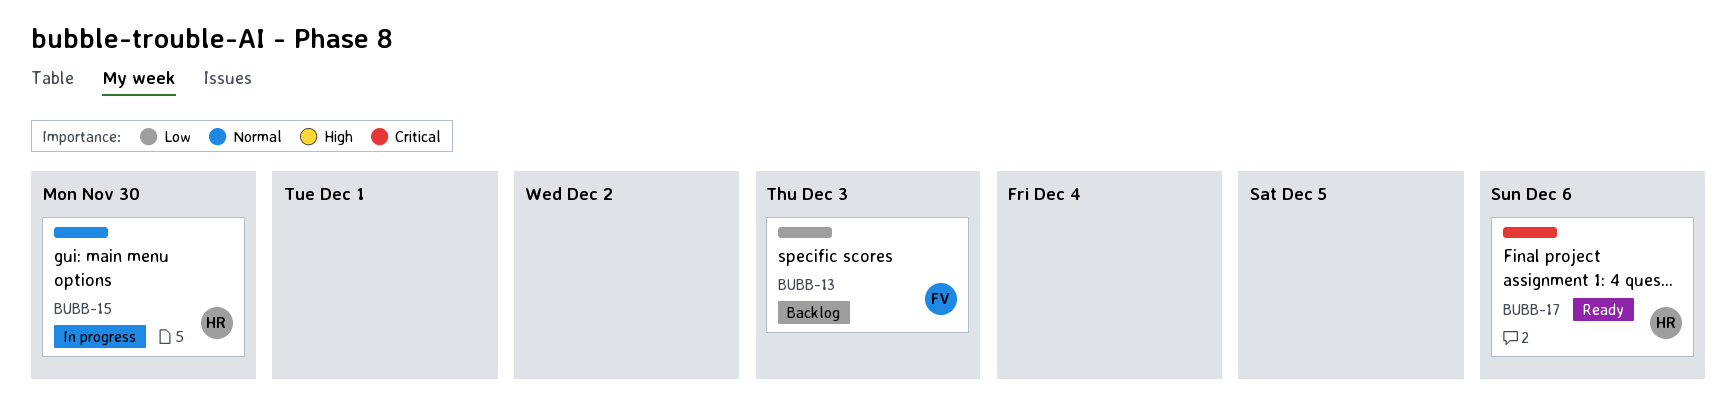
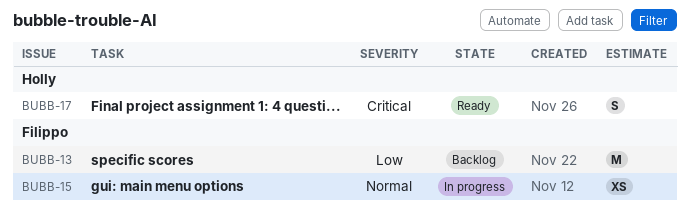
BUBB-15, owner: Holly -> Filippo

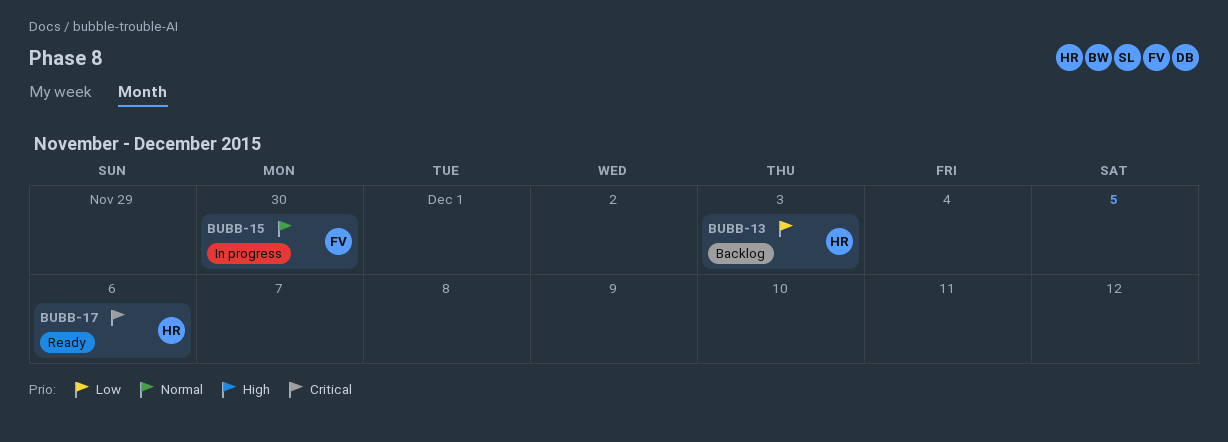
BUBB-13, owner: Filippo -> Holly

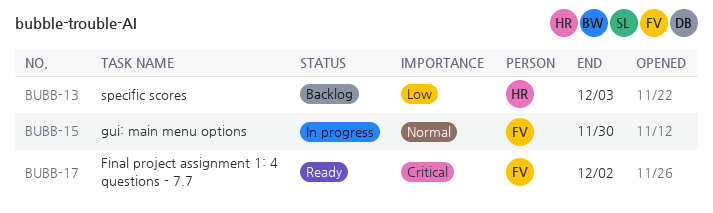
BUBB-17, owner: HR -> FV
BUBB-17, due: Dec 6 -> Dec 2

